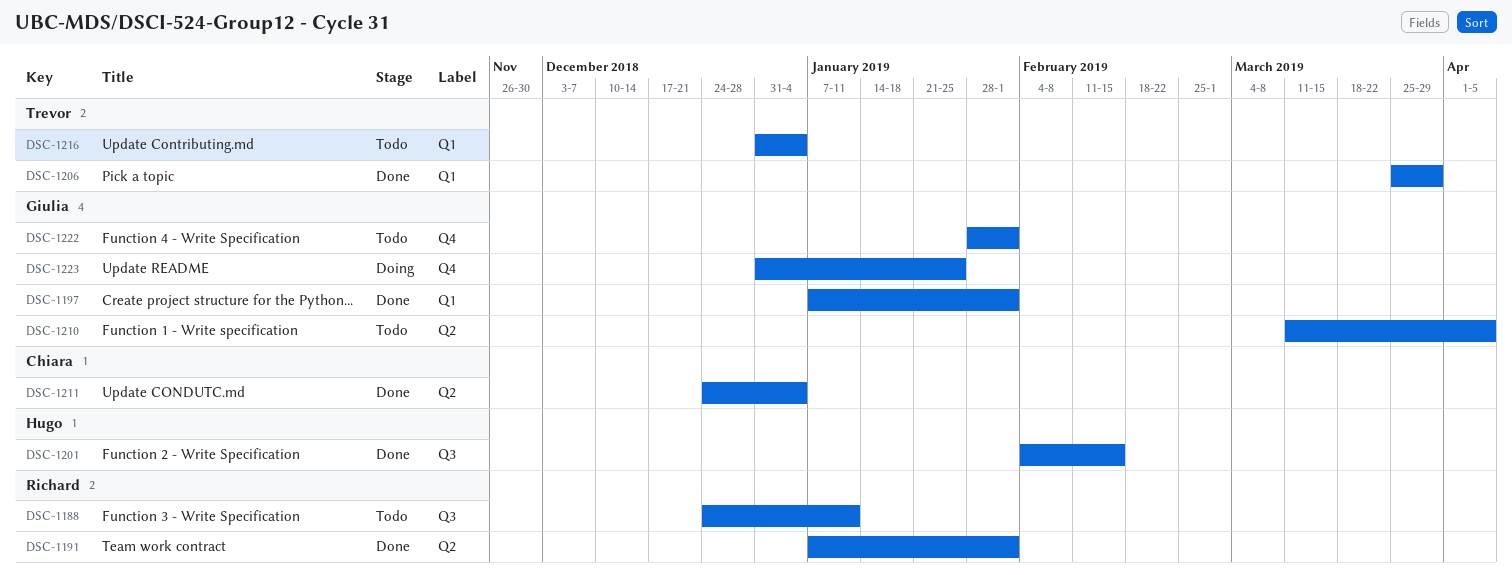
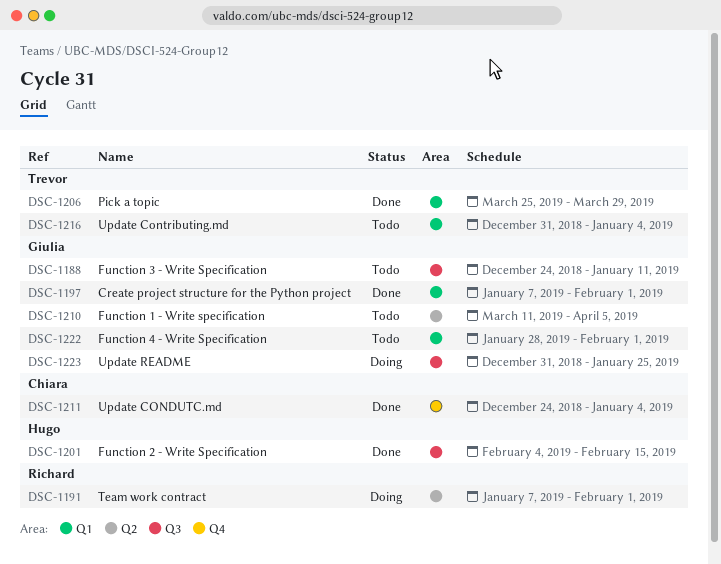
DSC-1188, owner: Richard -> Giulia
DSC-1191, status: Done -> Doing
DSC-1211, label: Q2 -> Q4
DSC-1222, label: Q4 -> Q1
DSC-1223, label: Q4 -> Q3

